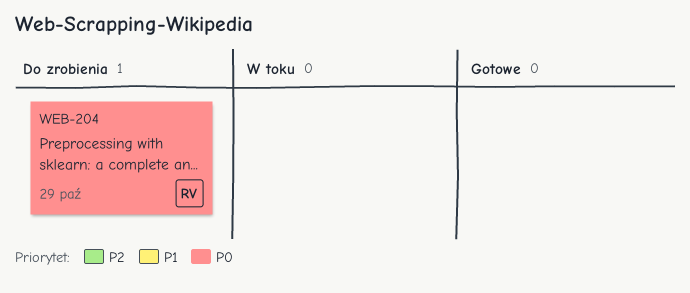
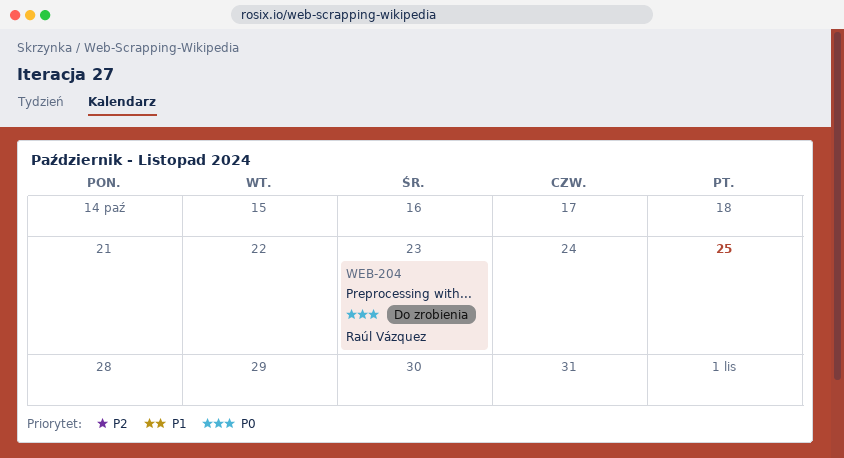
WEB-204, due: Oct 29 -> Oct 23

